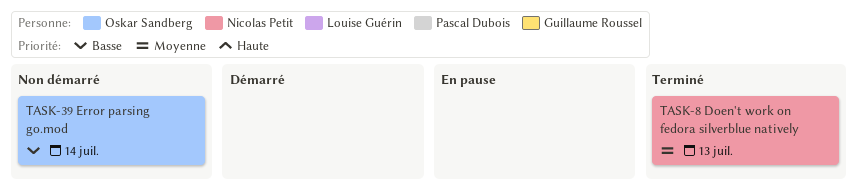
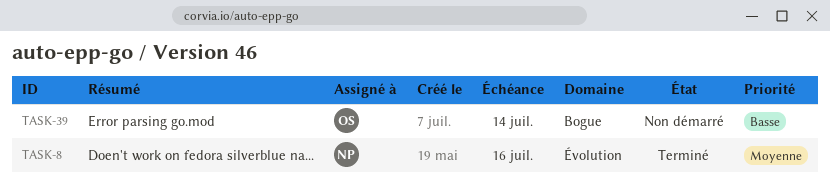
TASK-8, due: Jul 13 -> Jul 16

